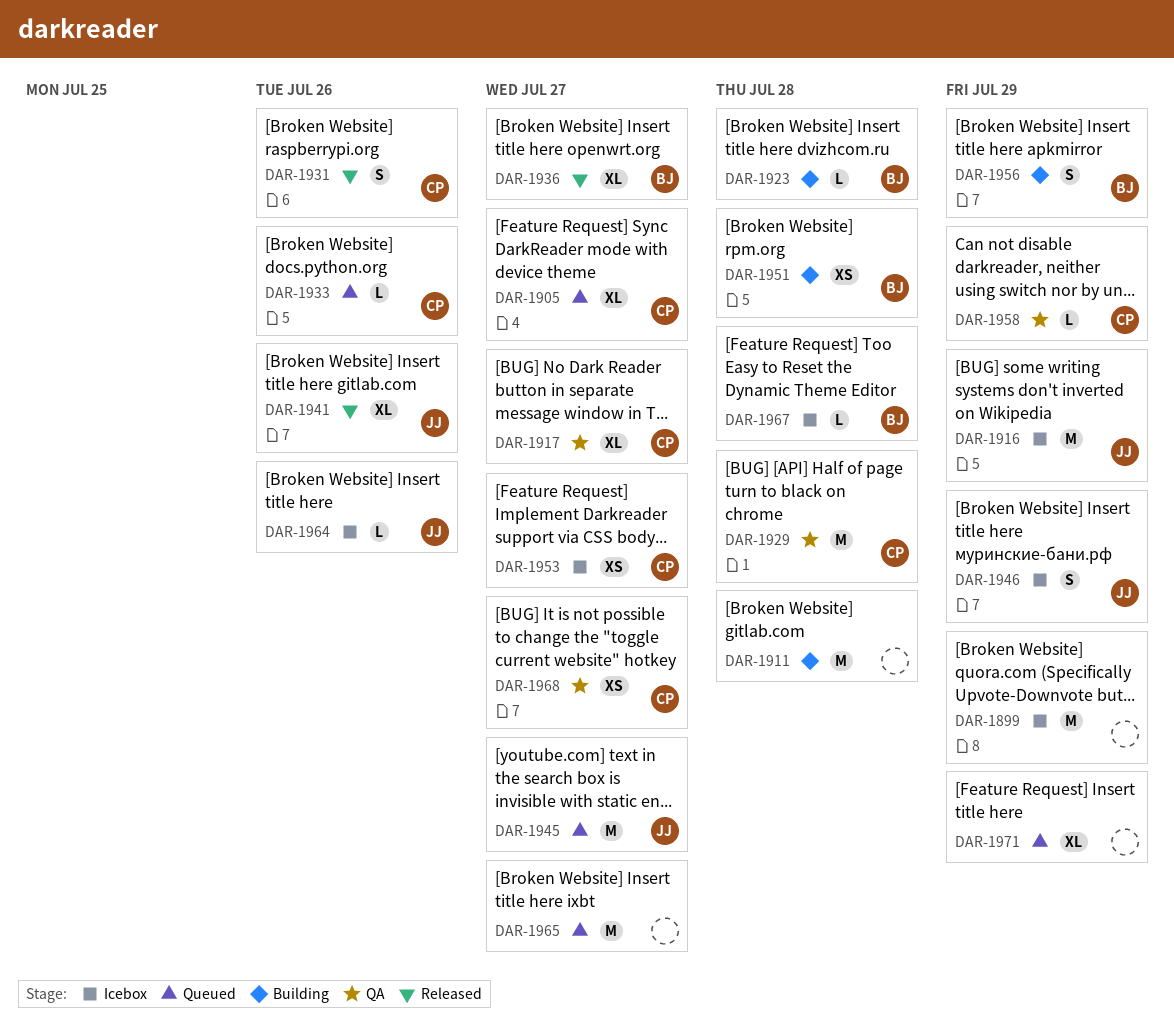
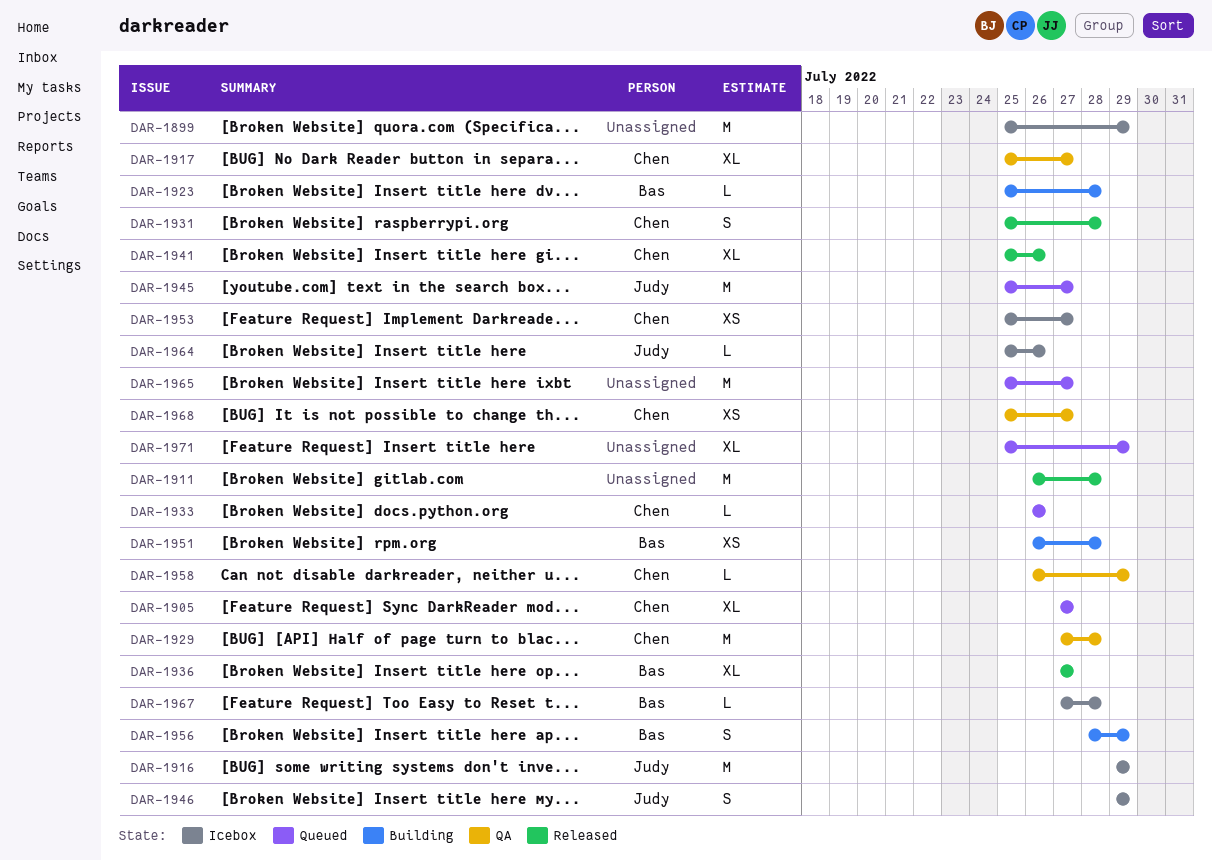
DAR-1911, status: Building -> Released
DAR-1931, due: Jul 26 -> Jul 28
DAR-1941, owner: Judy -> Chen

